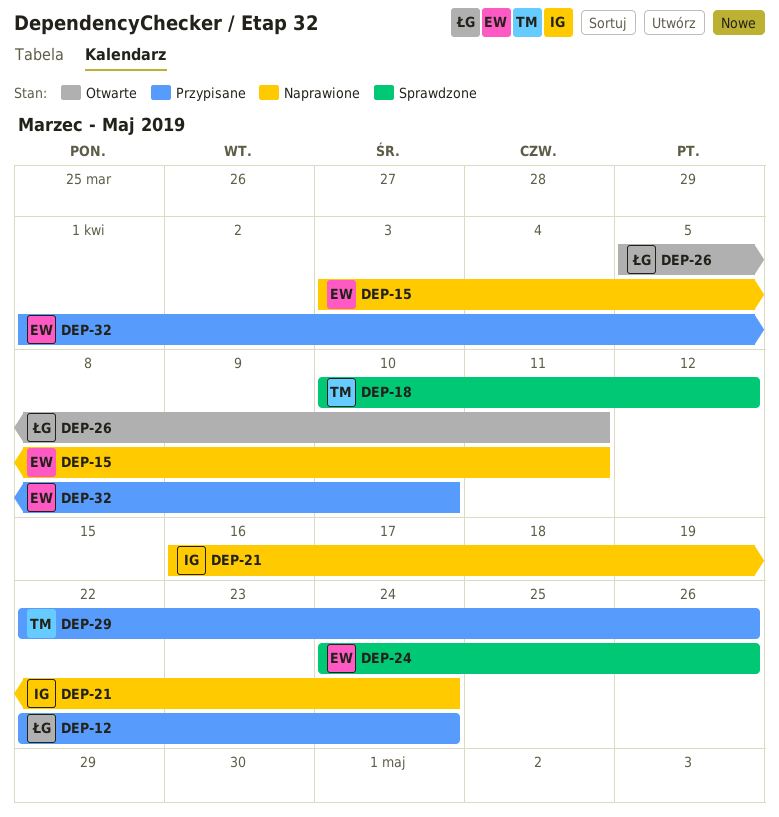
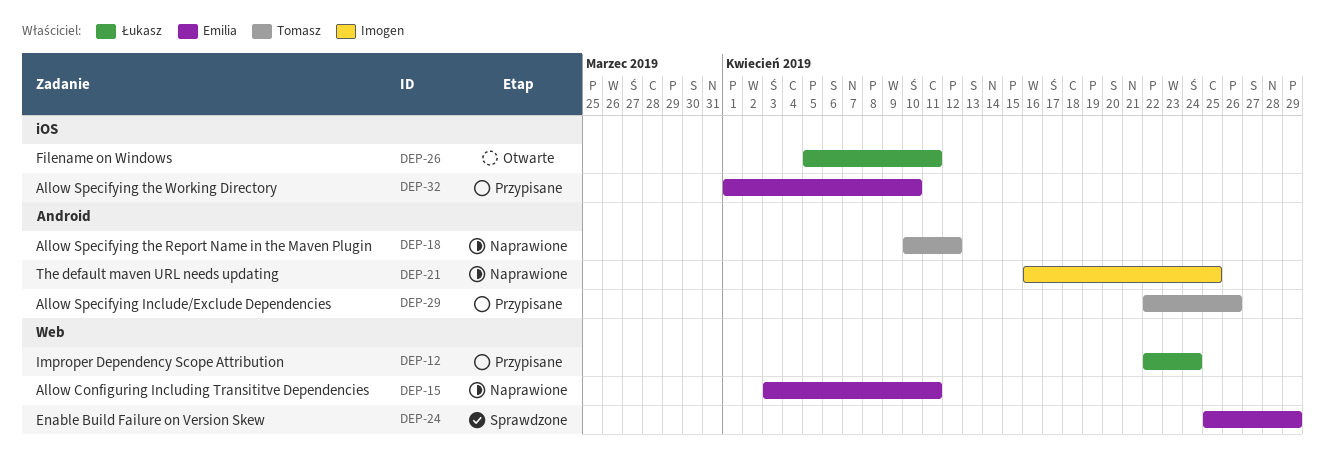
DEP-18, status: Sprawdzone -> Naprawione
DEP-21, due: Apr 24 -> Apr 25
DEP-24, start: Apr 24 -> Apr 25
DEP-24, due: Apr 26 -> Apr 29

